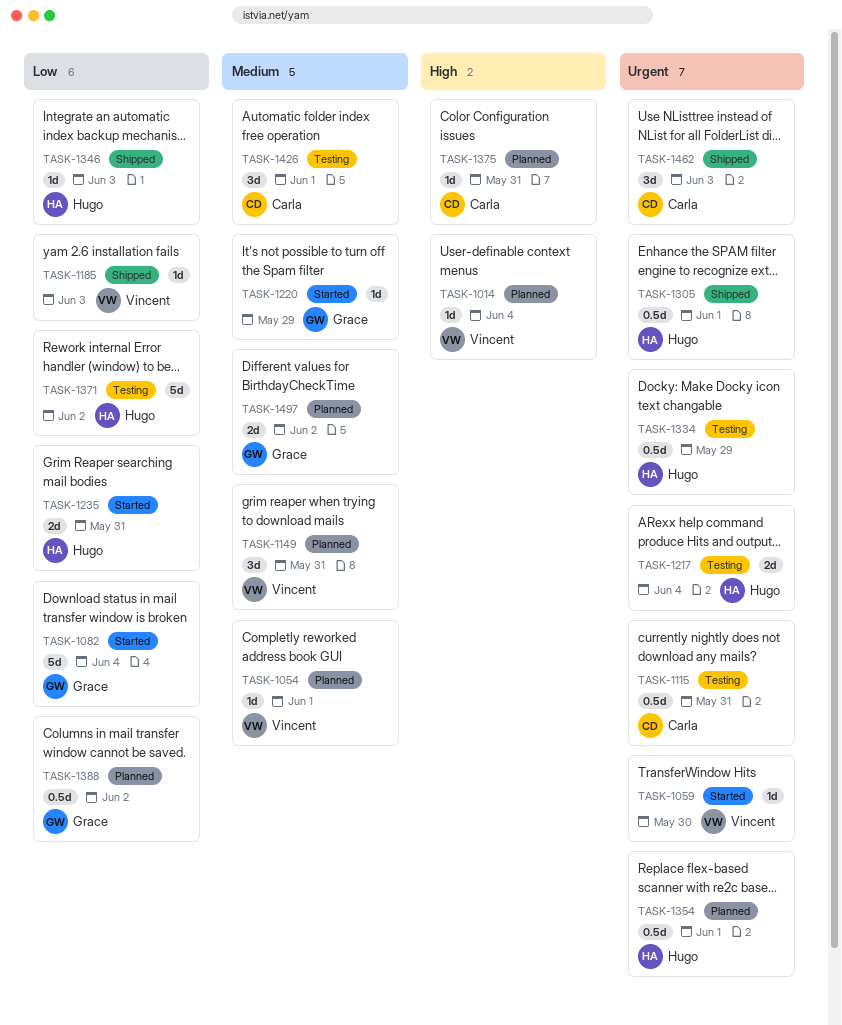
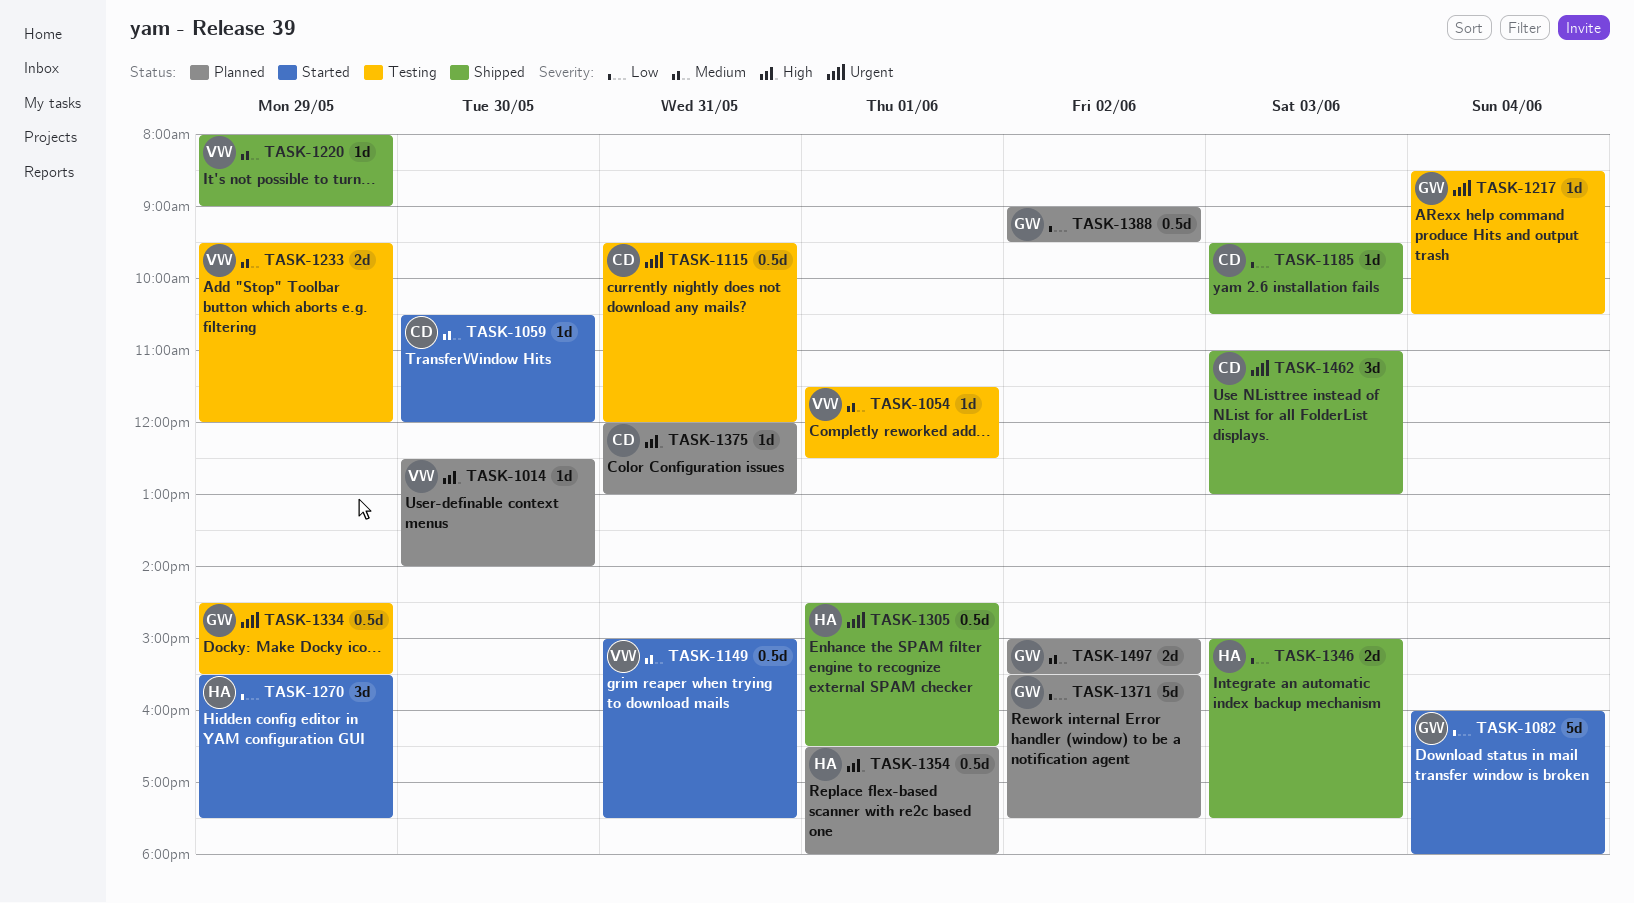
TASK-1014, day: Jun 4 -> May 30
TASK-1054, status: Planned -> Testing
TASK-1059, owner: Vincent -> Carla
TASK-1059, priority: Urgent -> Medium
TASK-1149, status: Planned -> Started
TASK-1149, estimate: 3d -> 0.5d
TASK-1185, owner: Vincent -> Carla
TASK-1217, owner: Hugo -> Grace
TASK-1217, estimate: 2d -> 1d
TASK-1220, status: Started -> Shipped
TASK-1220, owner: Grace -> Vincent
TASK-1233: none -> present
TASK-1235: present -> none
TASK-1270: none -> present
TASK-1334, owner: Hugo -> Grace
TASK-1346, estimate: 1d -> 2d
TASK-1354, priority: Urgent -> High
TASK-1371, status: Testing -> Planned
TASK-1371, owner: Hugo -> Grace
TASK-1426: present -> none

